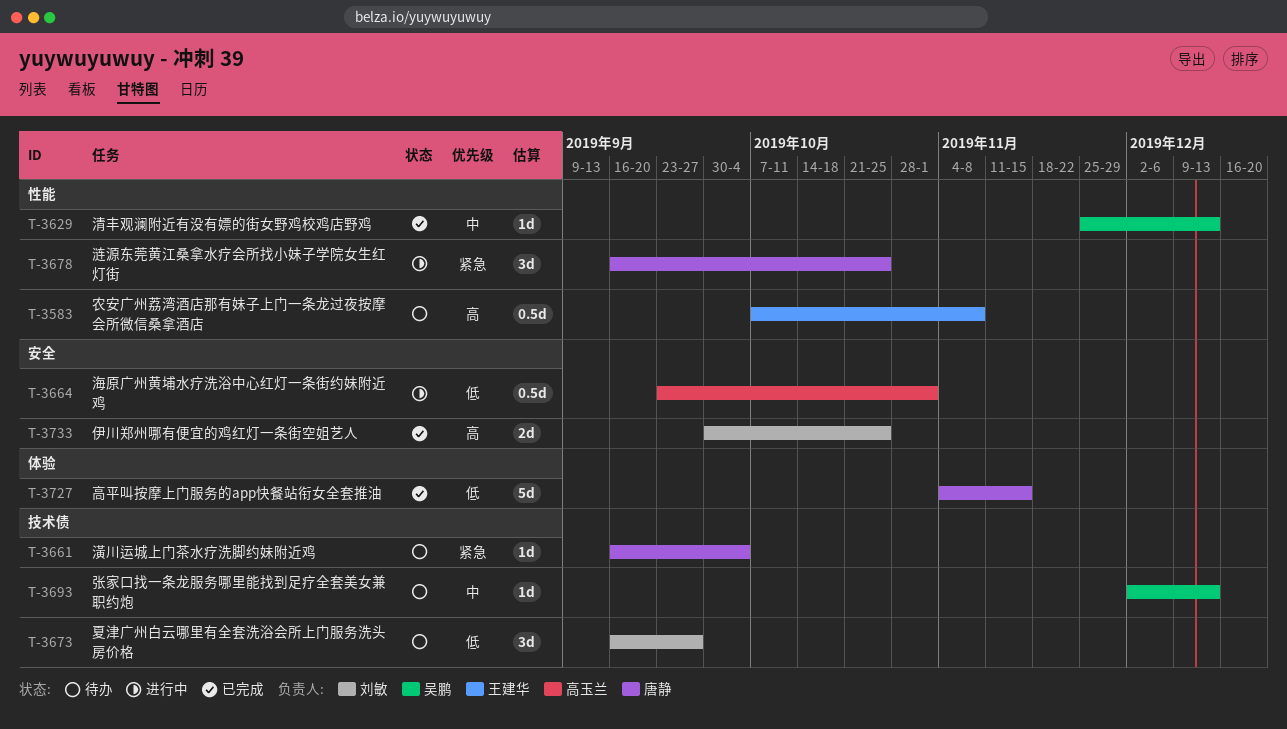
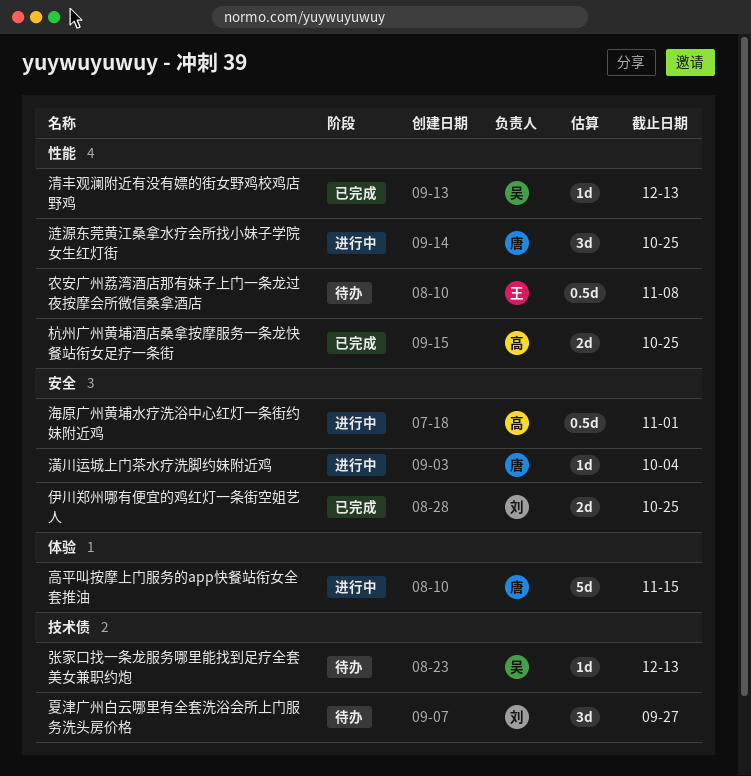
杭州广州黄埔酒店桑拿按摩服务一条龙快餐站衔女足疗一条街: none -> present
潢川运城上门茶水疗洗脚约妹附近鸡, status: 待办 -> 进行中
潢川运城上门茶水疗洗脚约妹附近鸡, label: 技术债 -> 安全
高平叫按摩上门服务的app快餐站衔女全套推油, status: 已完成 -> 进行中

